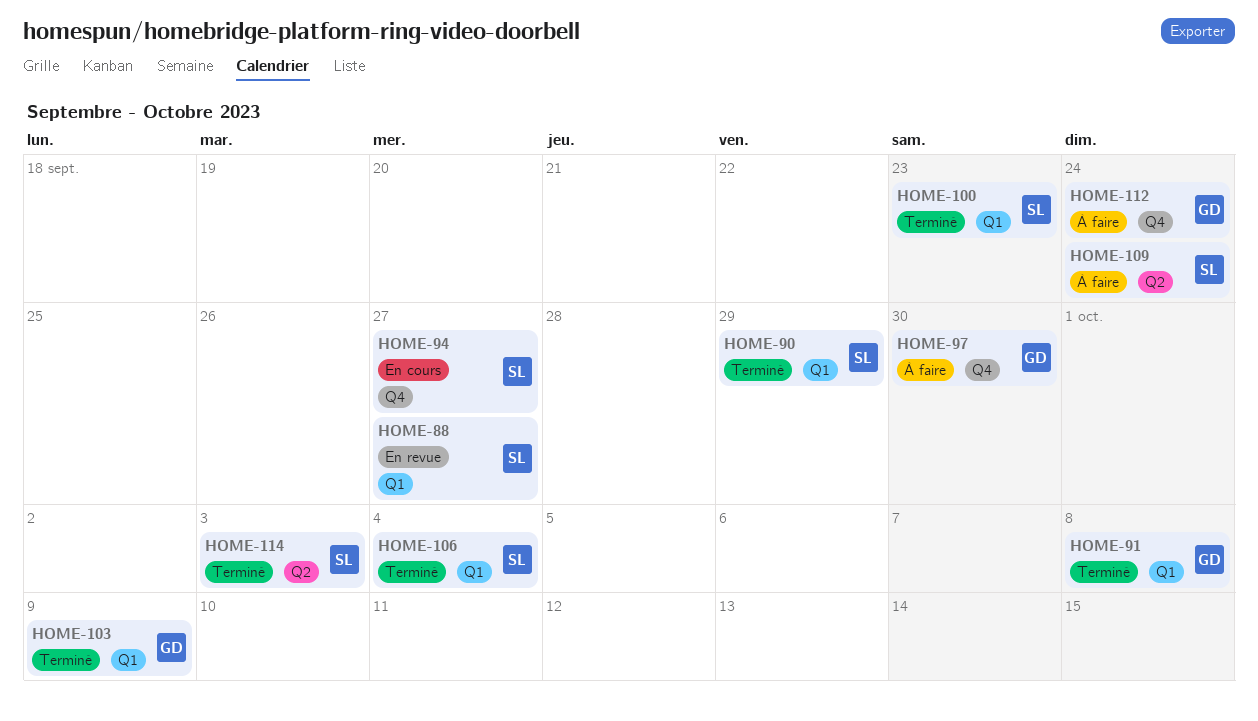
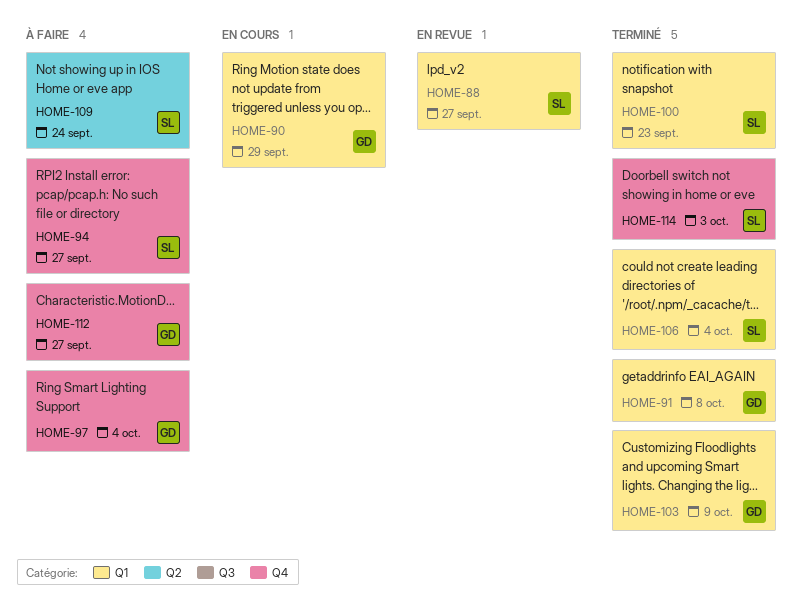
HOME-90, status: Terminé -> En cours
HOME-90, owner: SL -> GD
HOME-94, status: En cours -> À faire
HOME-97, due: Sep 30 -> Oct 4
HOME-112, due: Sep 24 -> Sep 27
HOME-114, label: Q2 -> Q4

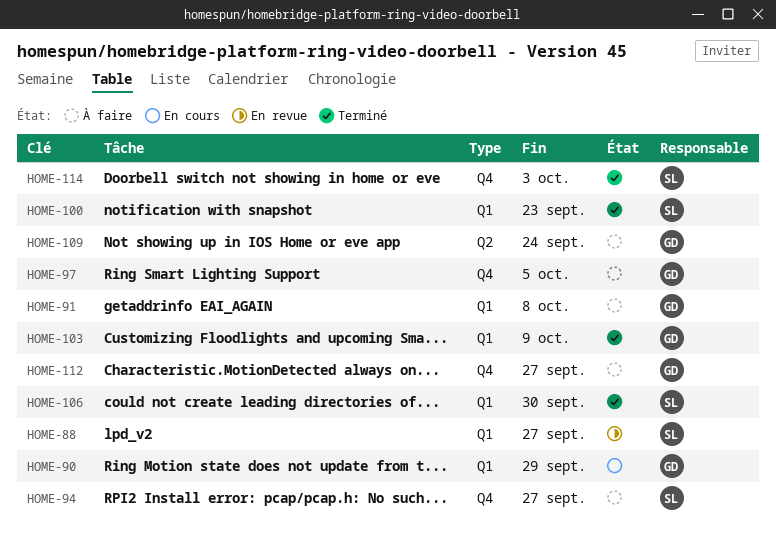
HOME-91, status: Terminé -> À faire
HOME-97, due: Oct 4 -> Oct 5
HOME-106, due: Oct 4 -> Sep 30
HOME-109, owner: SL -> GD

